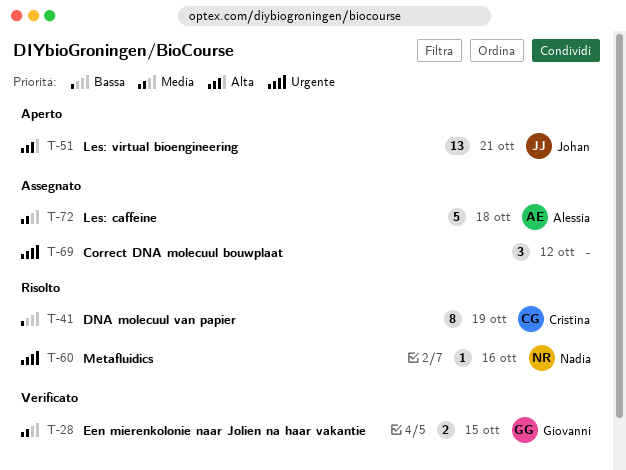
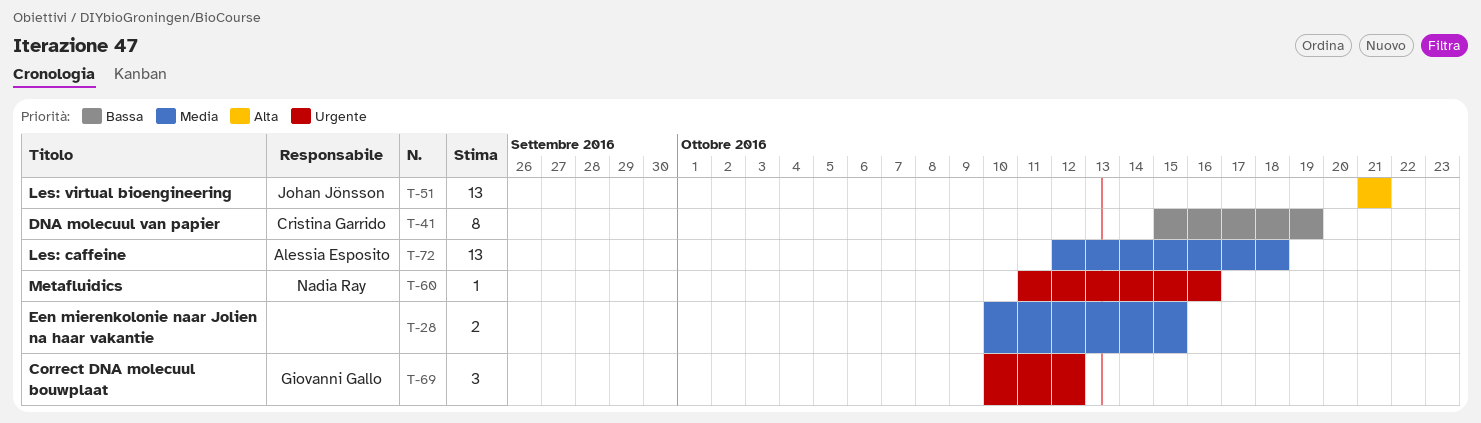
T-28, owner: Giovanni Gallo -> none
T-69, owner: none -> Giovanni Gallo
T-72, estimate: 5 -> 13

